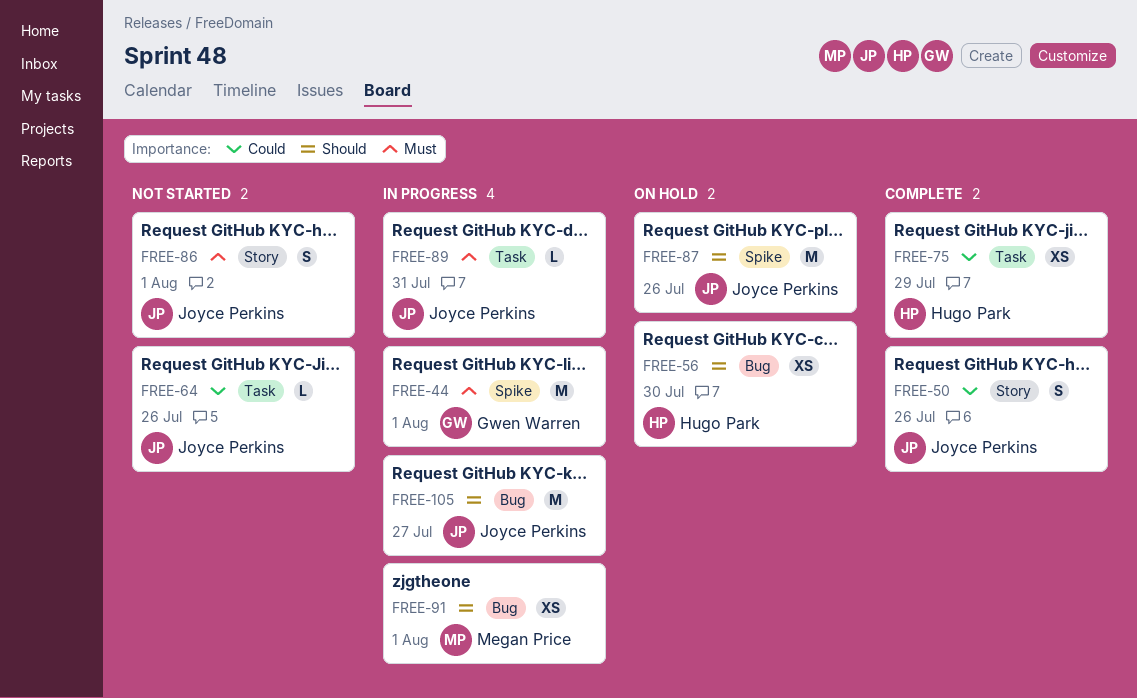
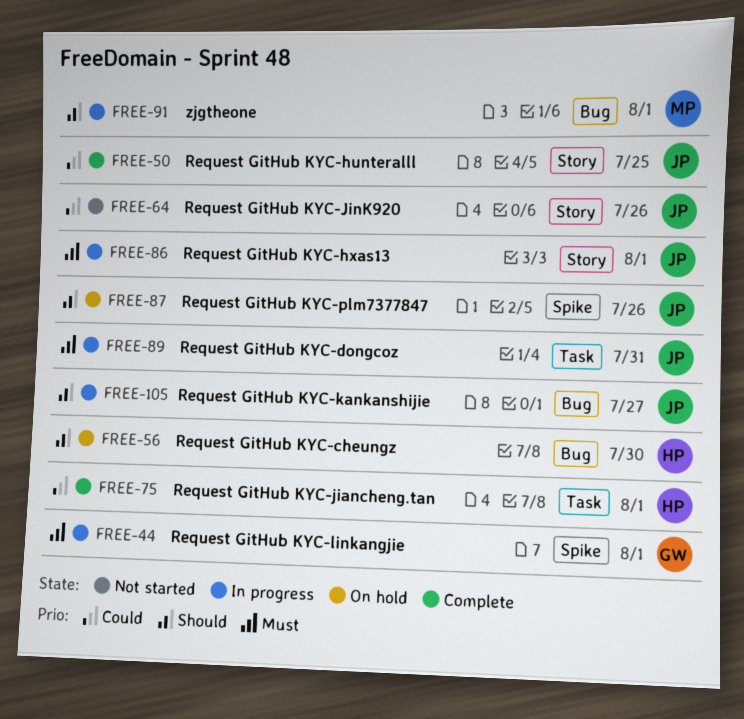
FREE-50, due: Jul 26 -> Jul 25
FREE-64, label: Task -> Story
FREE-75, due: Jul 29 -> Aug 1
FREE-86, status: Not started -> In progress

